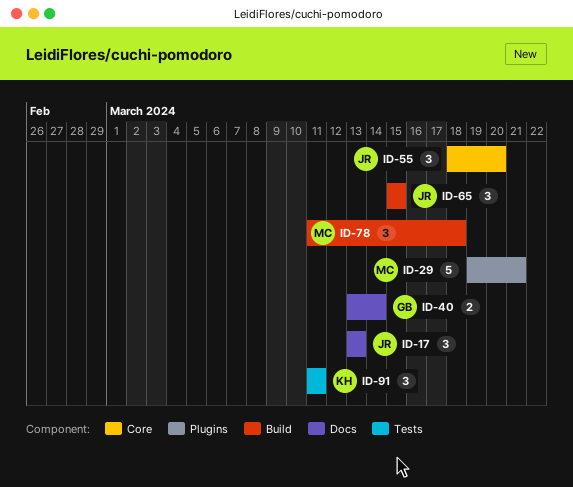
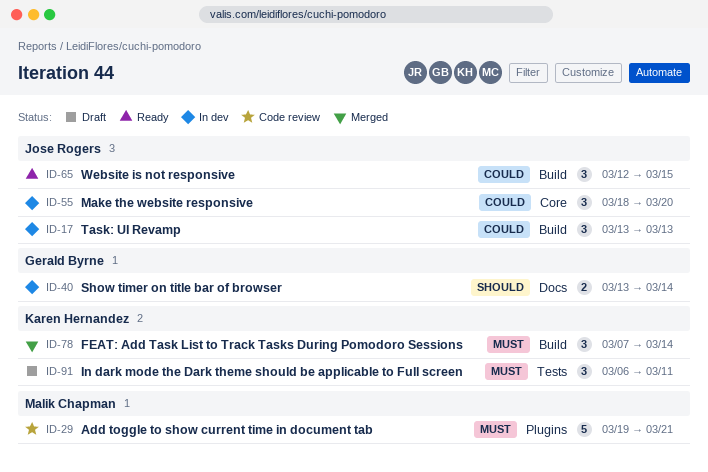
ID-17, label: Docs -> Build
ID-65, start: Mar 15 -> Mar 12
ID-78, owner: Malik Chapman -> Karen Hernandez
ID-78, start: Mar 11 -> Mar 7
ID-78, due: Mar 18 -> Mar 14
ID-91, start: Mar 11 -> Mar 6

